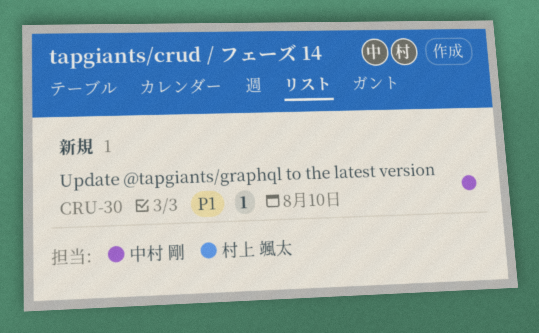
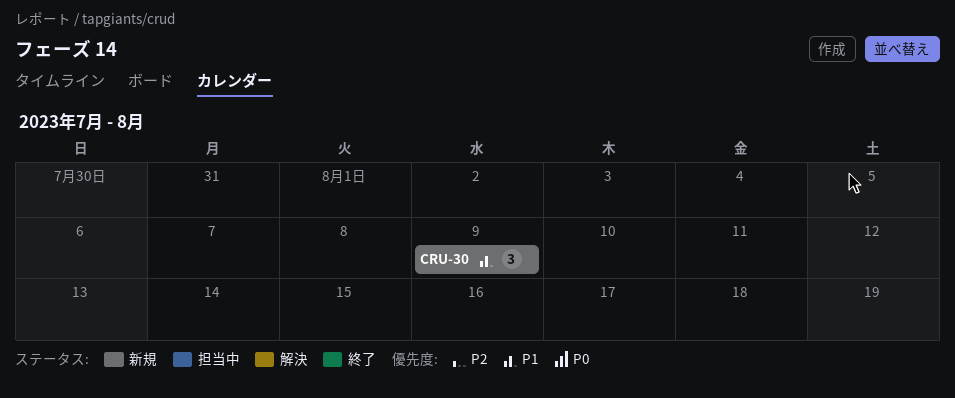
CRU-30, estimate: 1 -> 3
CRU-30, due: Aug 10 -> Aug 9

